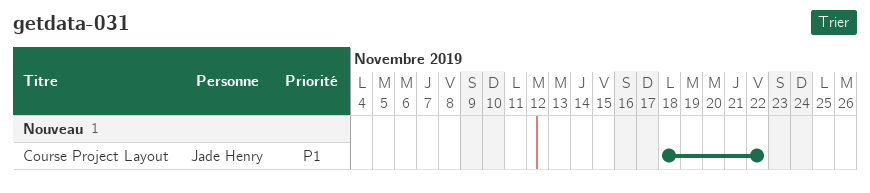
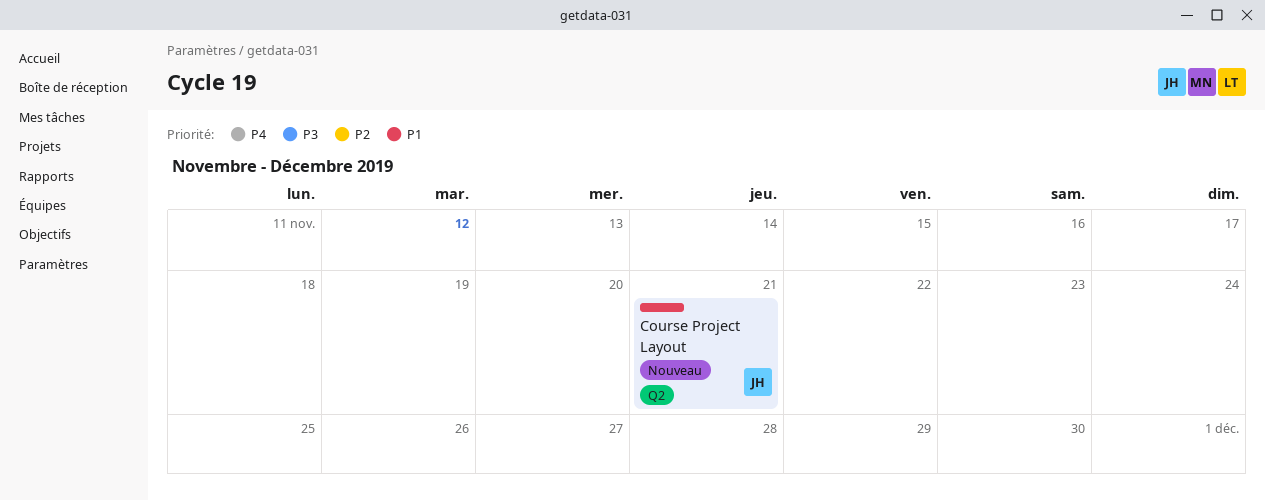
Course Project Layout, due: Nov 22 -> Nov 21

